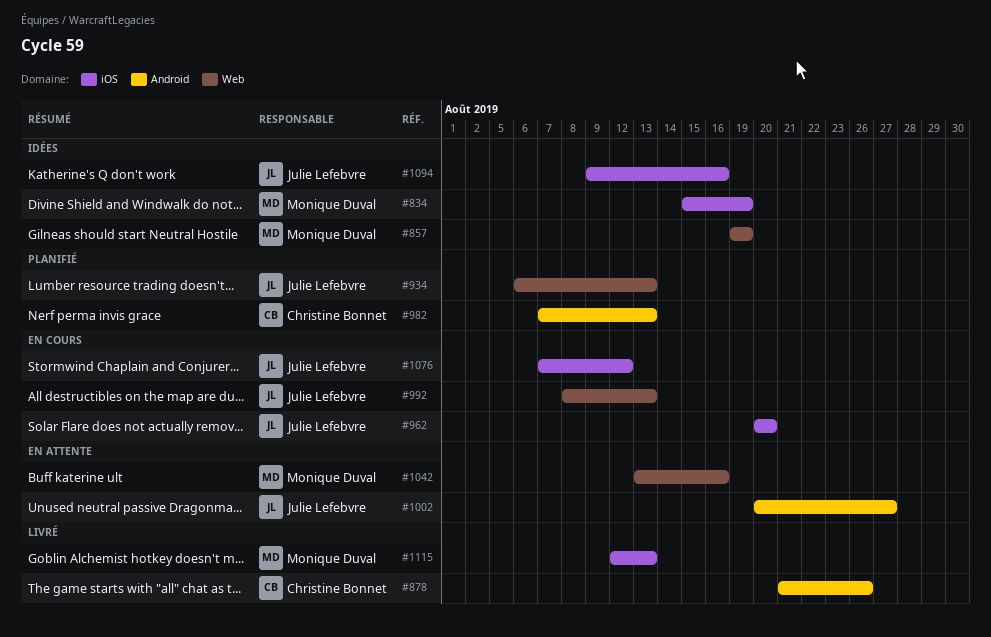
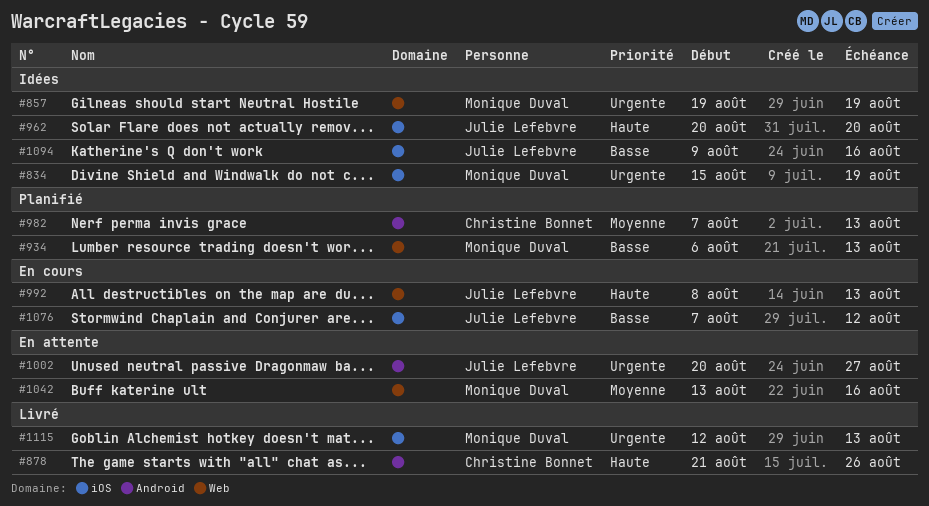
#934, owner: Julie Lefebvre -> Monique Duval
#962, status: En cours -> Idées

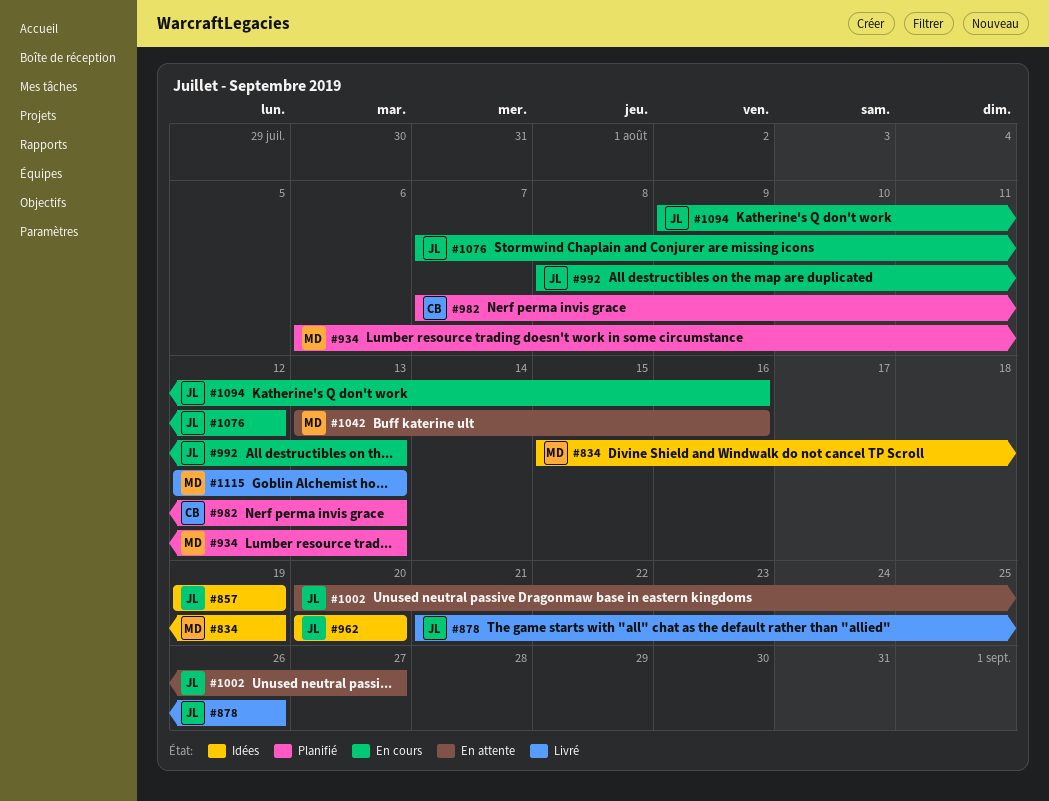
#857, owner: Monique Duval -> Julie Lefebvre
#878, owner: Christine Bonnet -> Julie Lefebvre
#1094, status: Idées -> En cours

